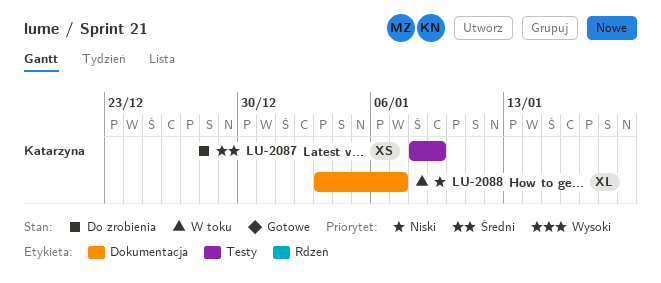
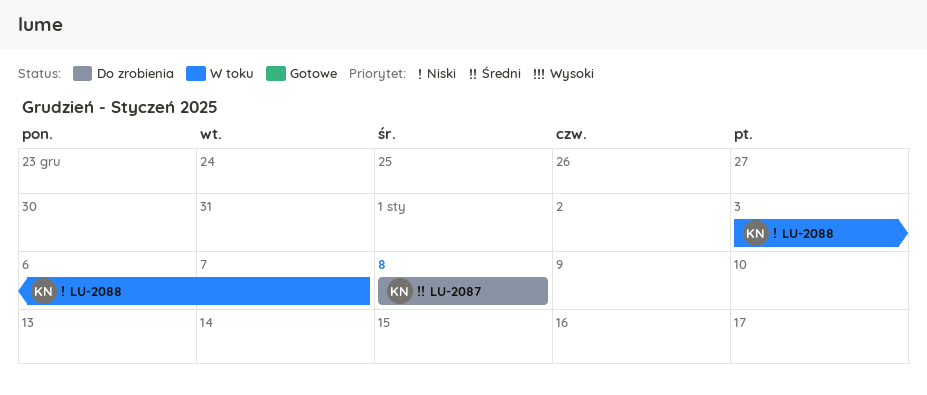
LU-2087, due: Jan 9 -> Jan 8

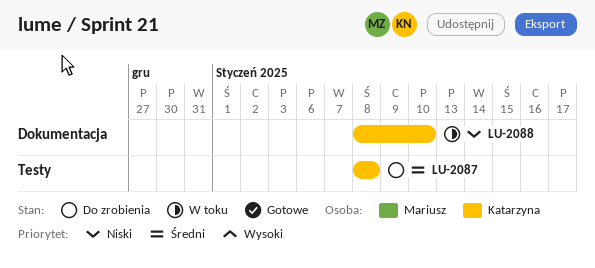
LU-2088, start: Jan 3 -> Jan 8
LU-2088, due: Jan 7 -> Jan 10

